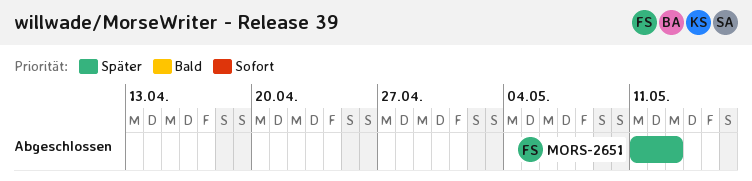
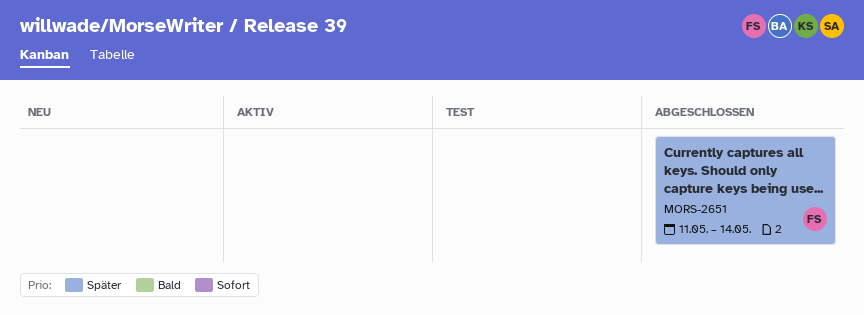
MORS-2651, due: May 13 -> May 14

